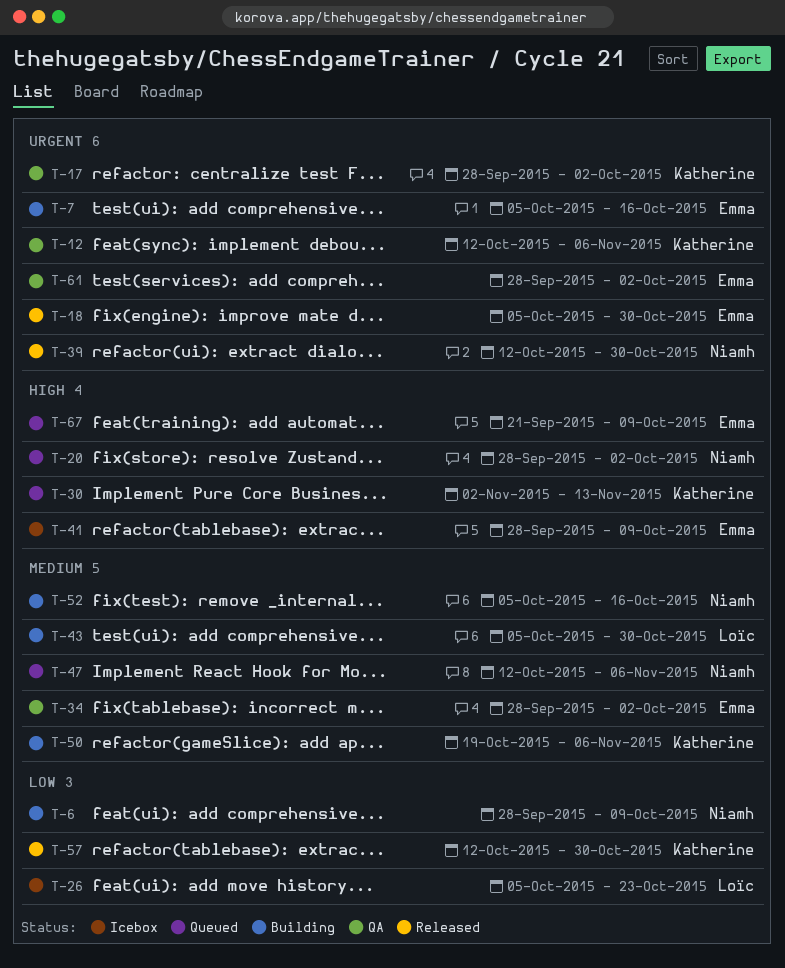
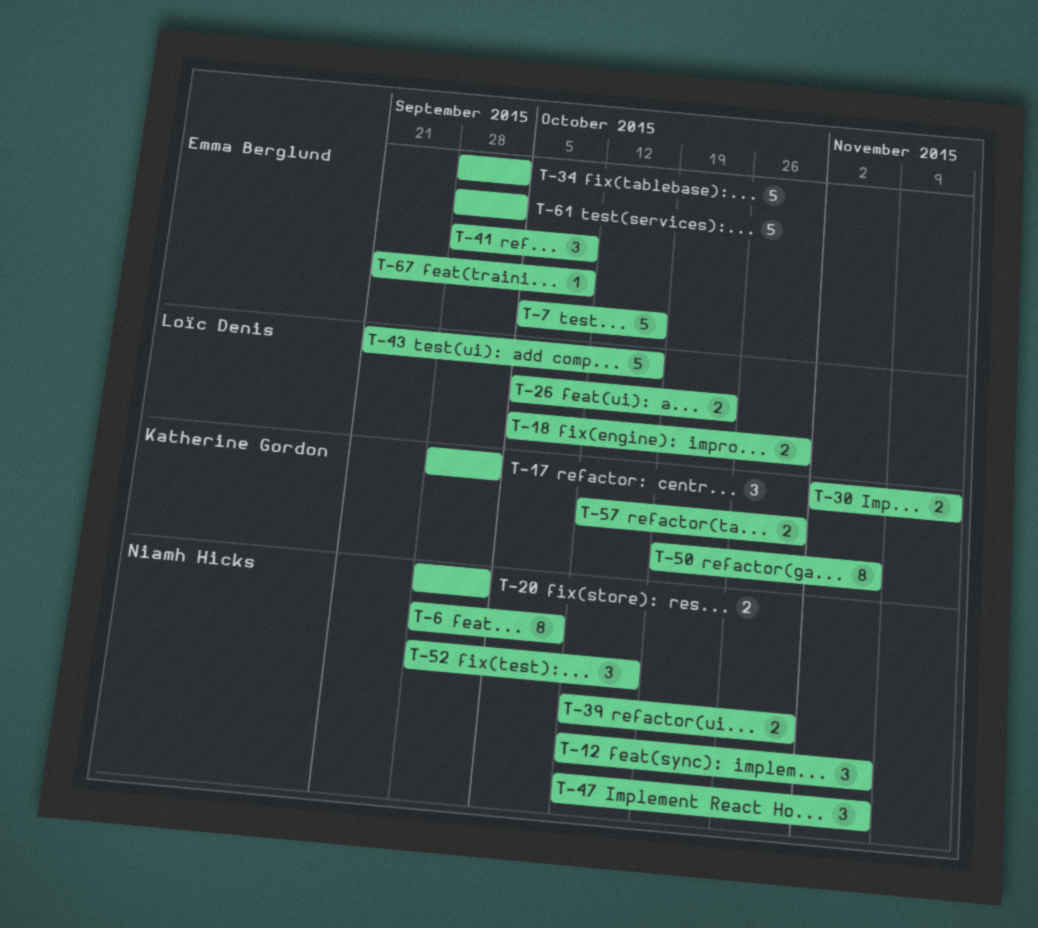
T-12, owner: Katherine Gordon -> Niamh Hicks
T-18, owner: Emma Berglund -> Loïc Denis
T-43, start: Oct 5 -> Sep 21
T-43, due: Oct 30 -> Oct 16
T-52, start: Oct 5 -> Sep 28

